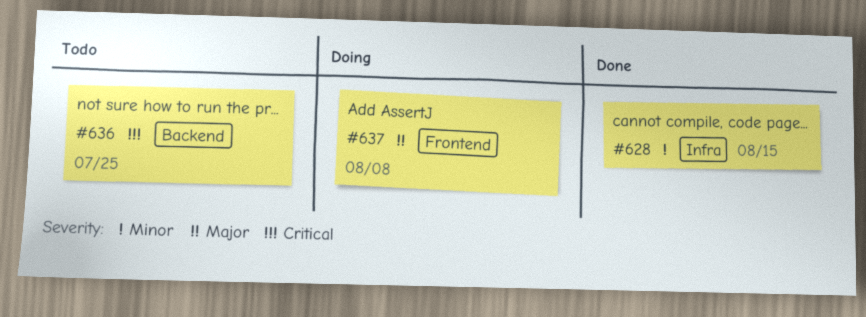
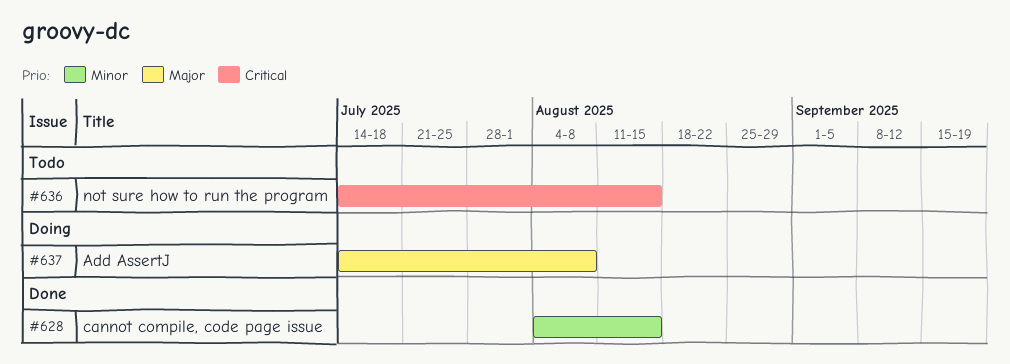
#636, due: Jul 25 -> Aug 15

